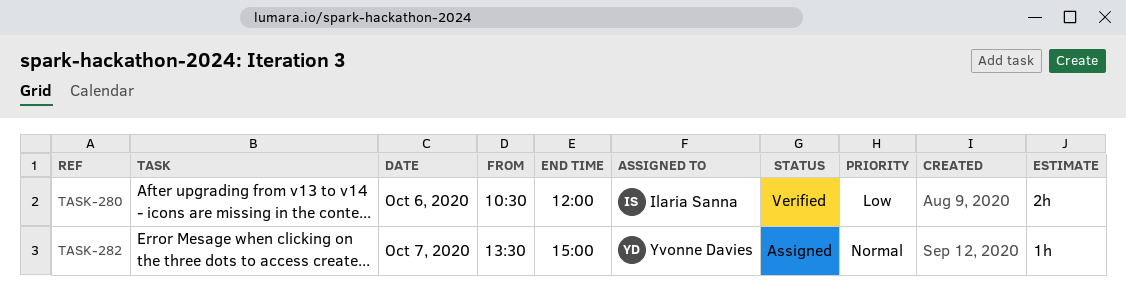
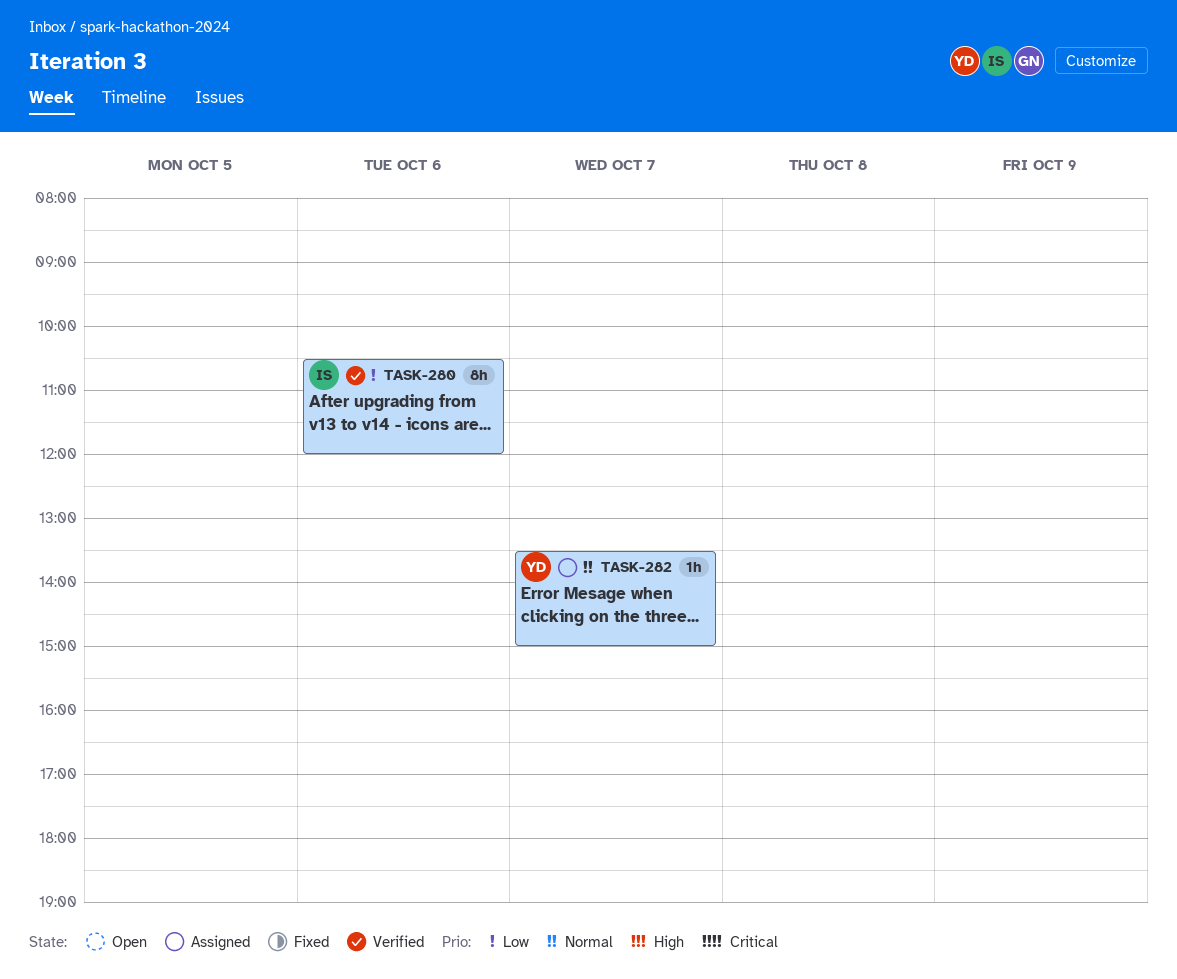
TASK-280, estimate: 2h -> 8h

